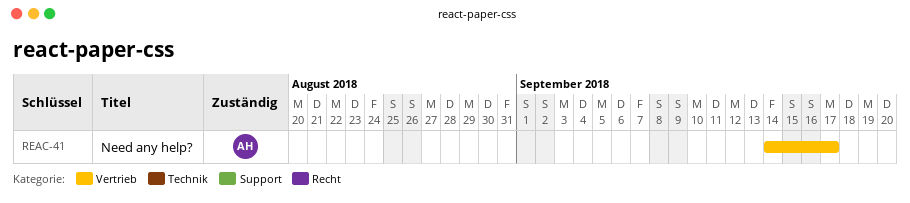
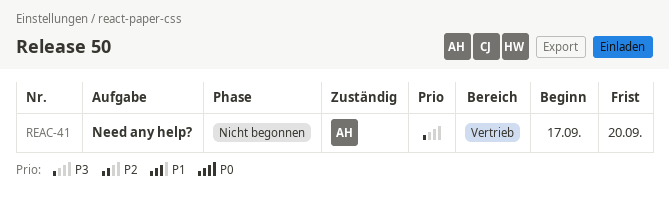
REAC-41, start: Sep 14 -> Sep 17
REAC-41, due: Sep 17 -> Sep 20

